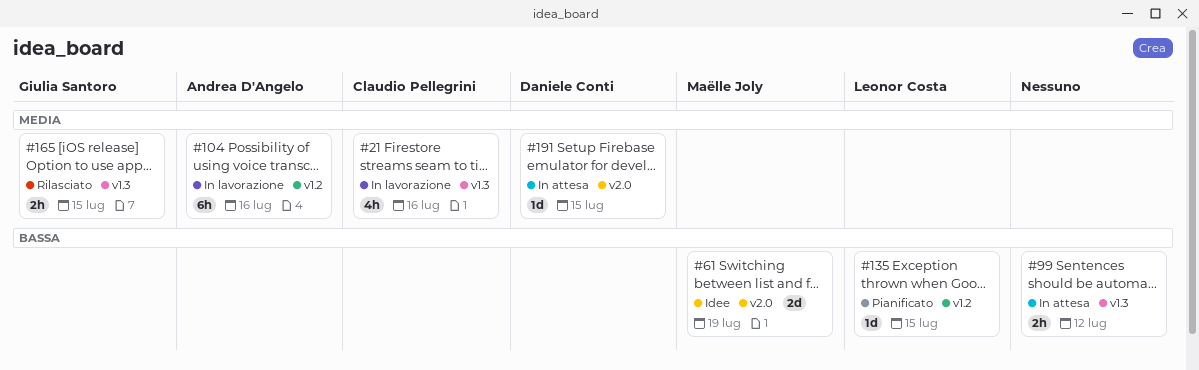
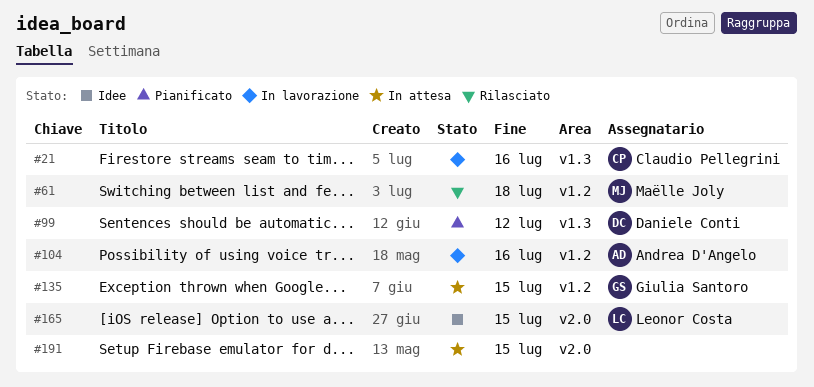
#61, status: Idee -> Rilasciato
#61, label: v2.0 -> v1.2
#61, due: Jul 19 -> Jul 18
#99, status: In attesa -> Pianificato
#99, owner: none -> Daniele Conti
#135, status: Pianificato -> In attesa
#135, owner: Leonor Costa -> Giulia Santoro
#165, status: Rilasciato -> Idee
#165, owner: Giulia Santoro -> Leonor Costa
#165, label: v1.3 -> v2.0
#191, owner: Daniele Conti -> none

